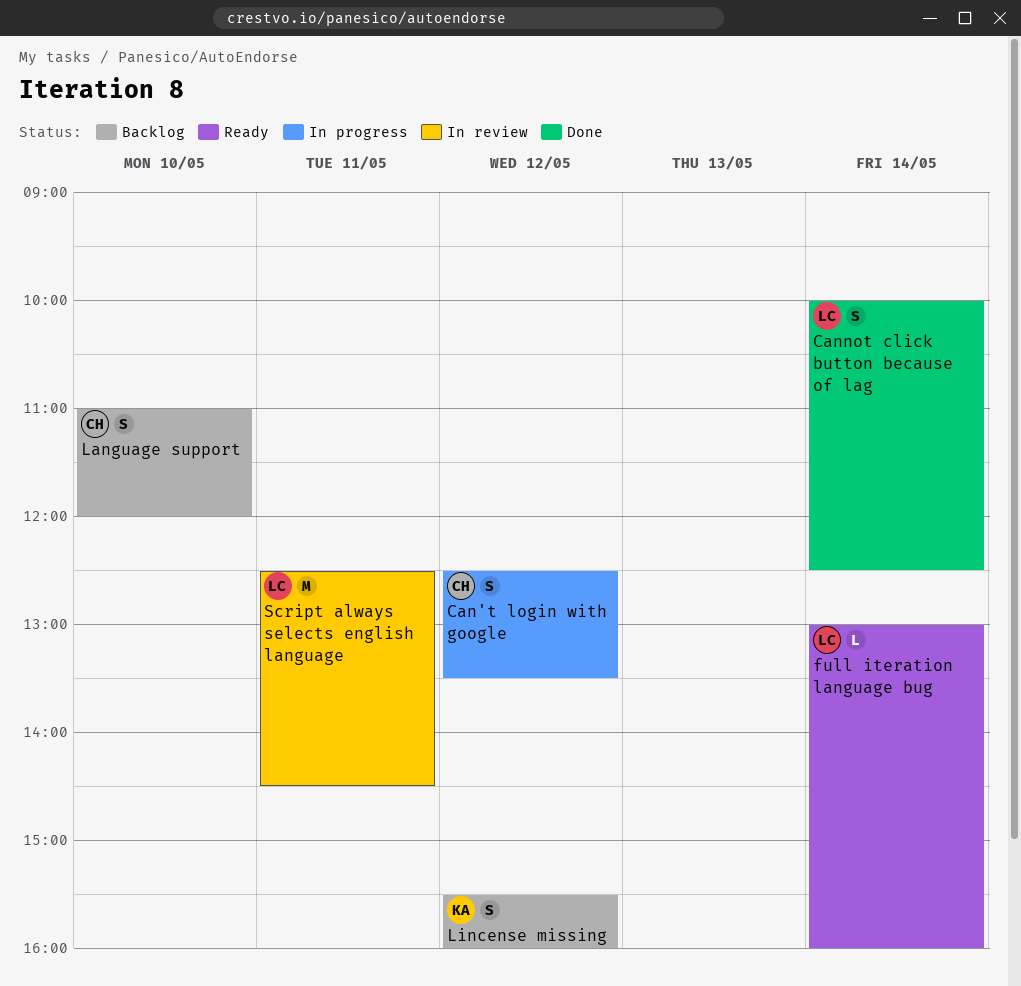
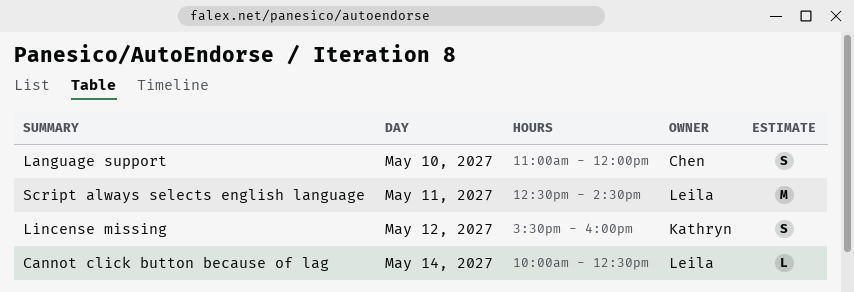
Can't login with google: present -> none
Cannot click button because of lag, estimate: S -> L
full iteration language bug: present -> none

